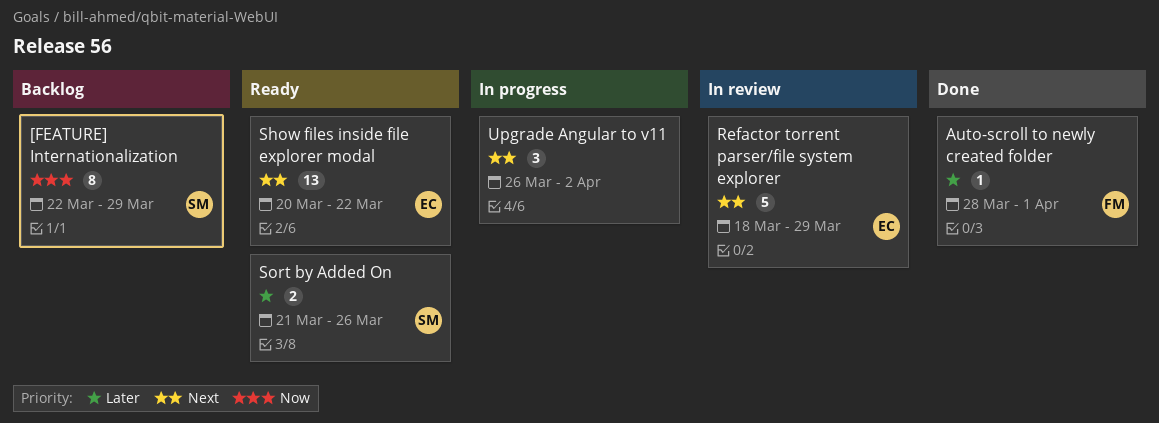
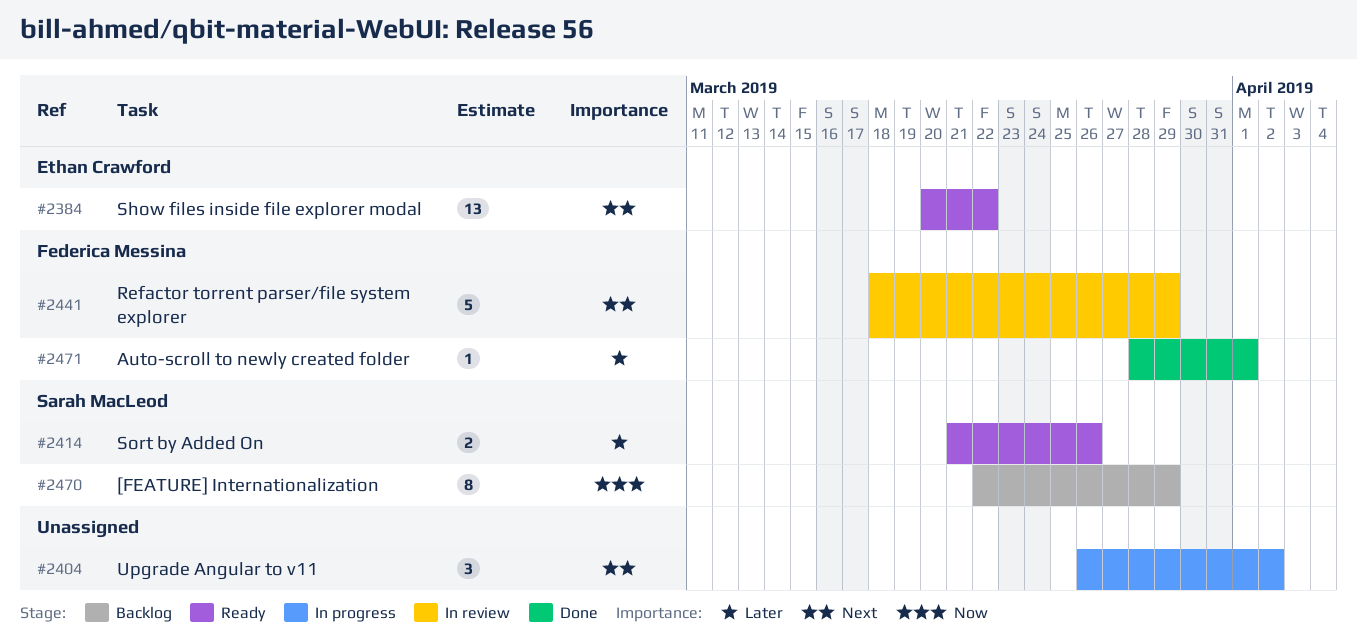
Refactor torrent parser/file system explorer, owner: Ethan Crawford -> Federica Messina

